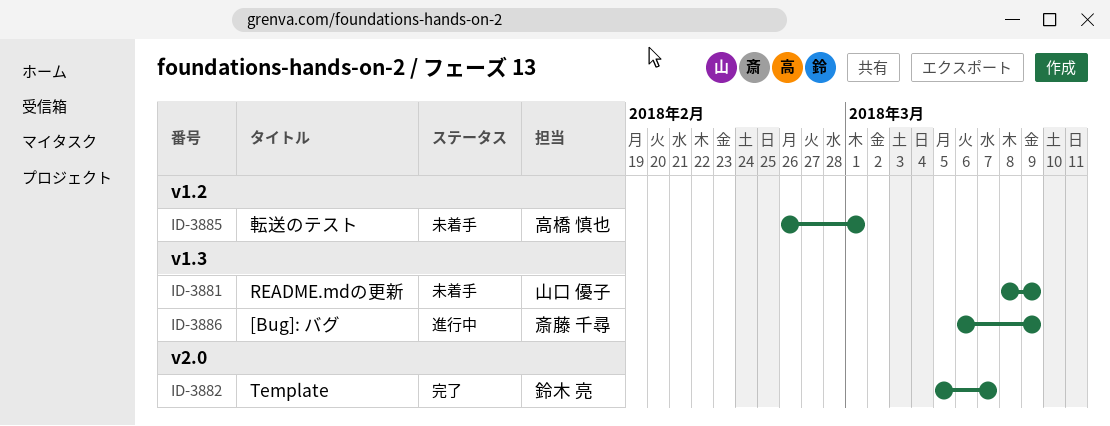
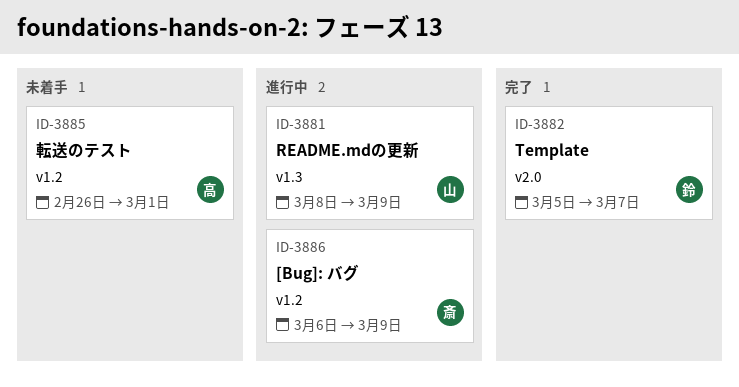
ID-3881, status: 未着手 -> 進行中
ID-3886, label: v1.3 -> v1.2

